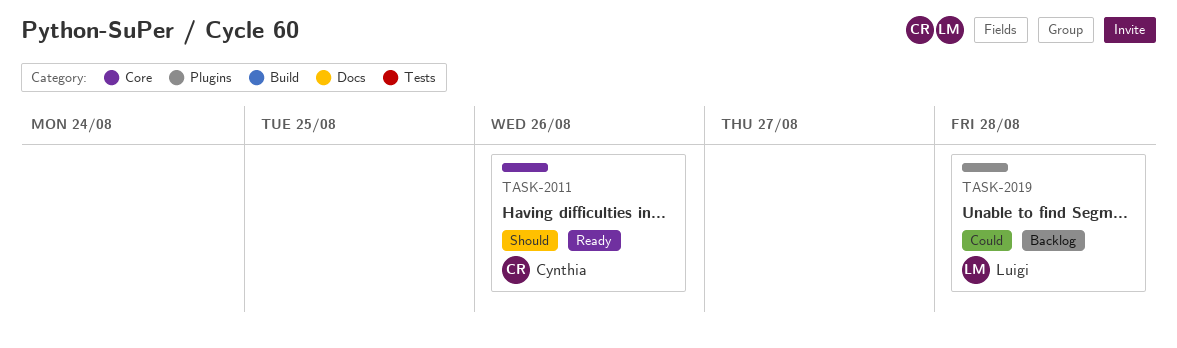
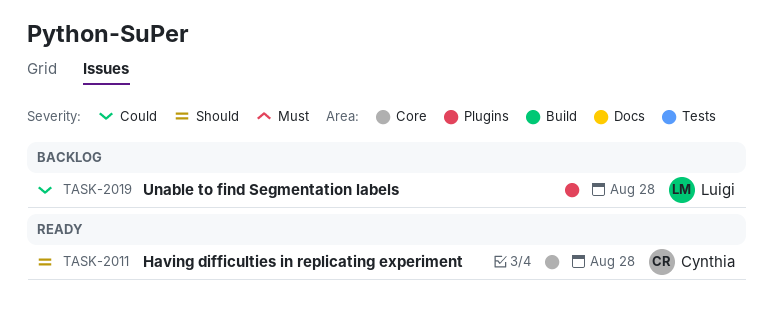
TASK-2011, day: Aug 26 -> Aug 28

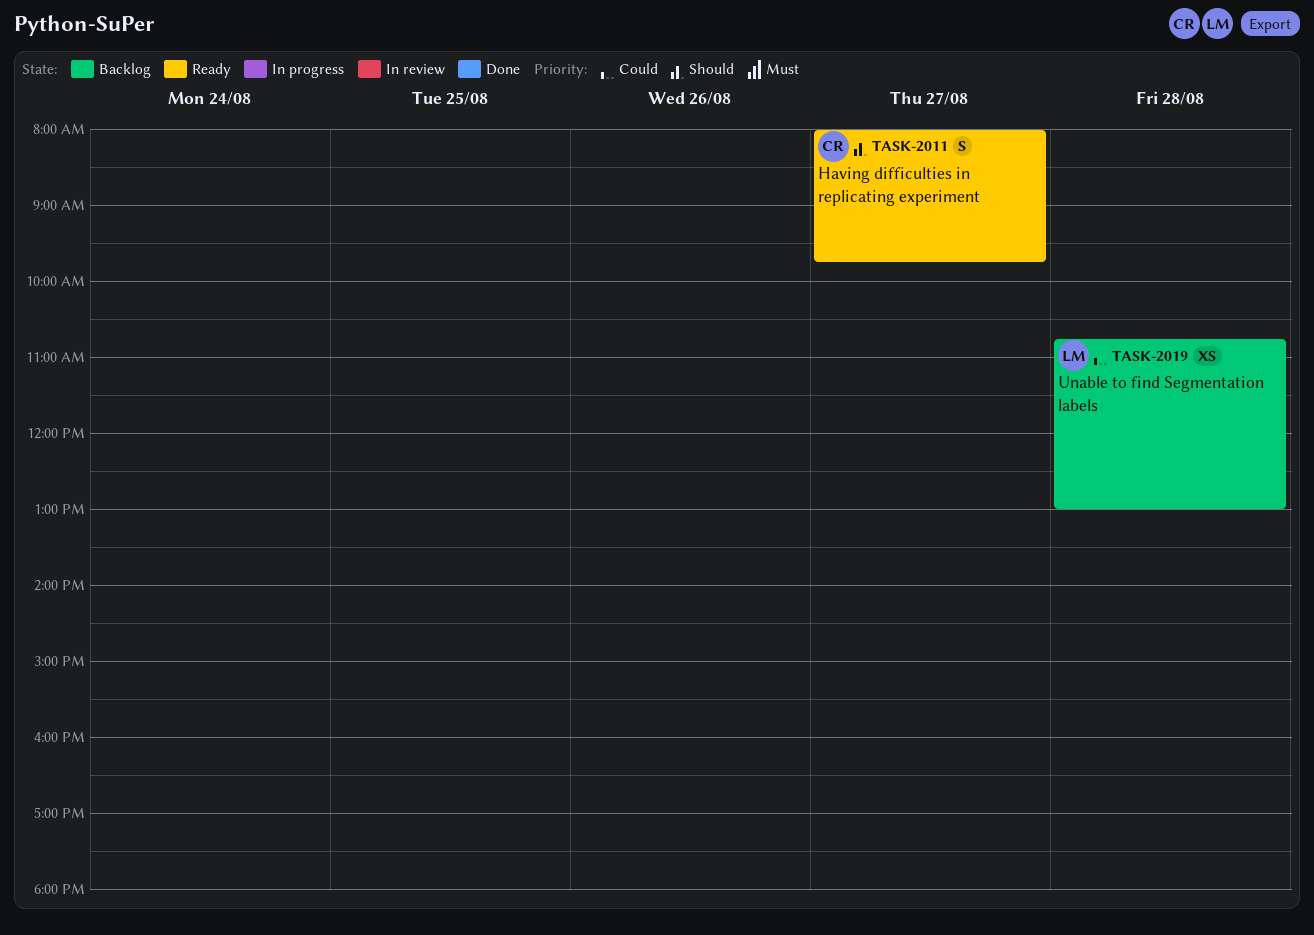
TASK-2011, day: Aug 28 -> Aug 27

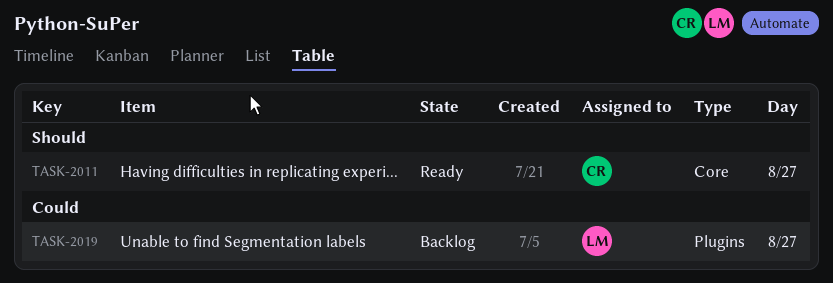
TASK-2019, day: Aug 28 -> Aug 27

